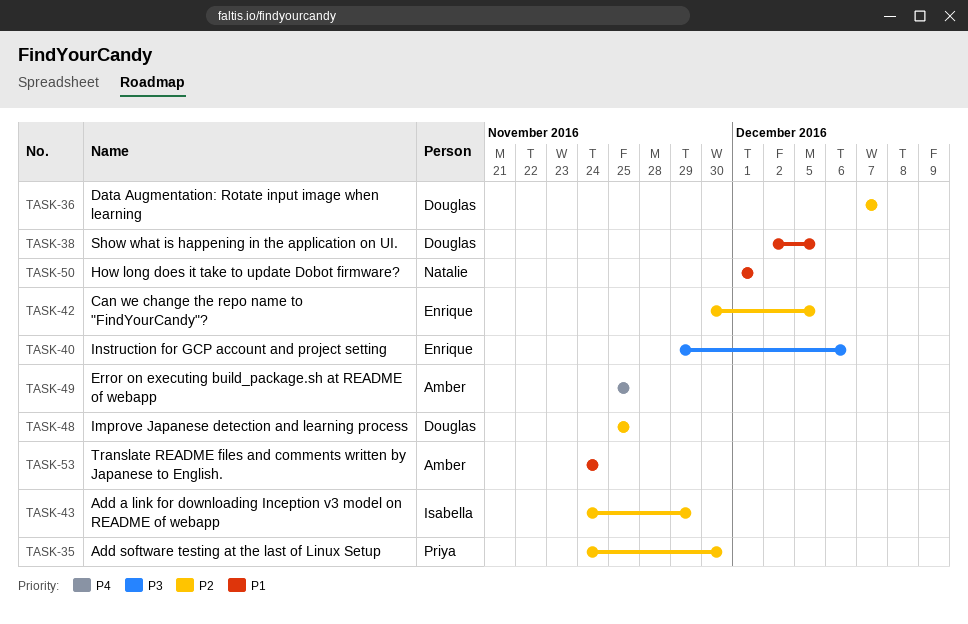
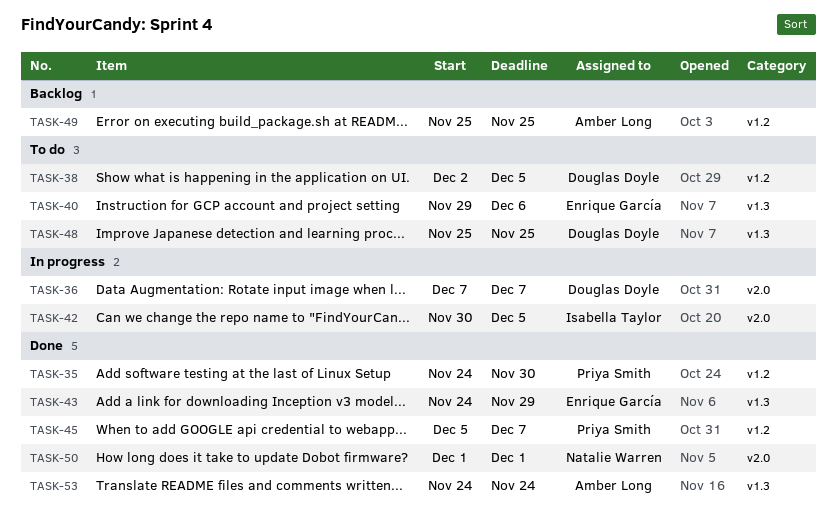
TASK-42, owner: Enrique García -> Isabella Taylor
TASK-43, owner: Isabella Taylor -> Enrique García
TASK-45: none -> present

